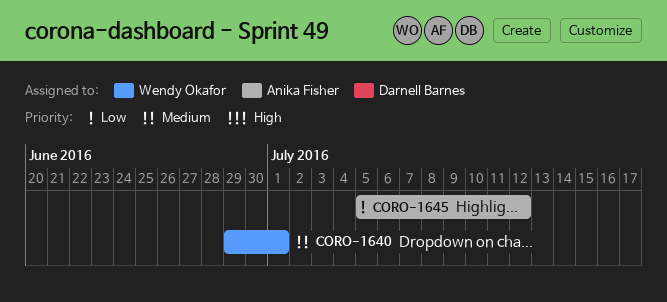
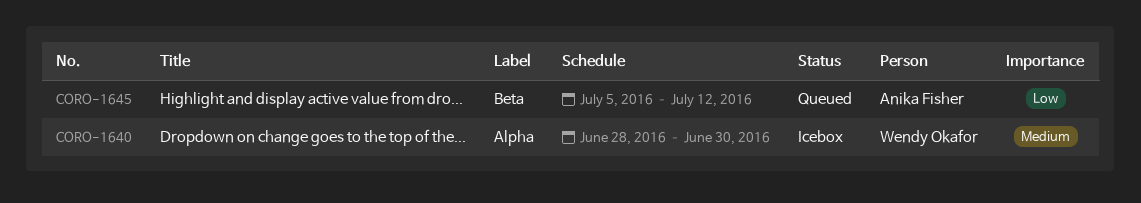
CORO-1640, start: Jun 29 -> Jun 28
CORO-1640, due: Jul 1 -> Jun 30

